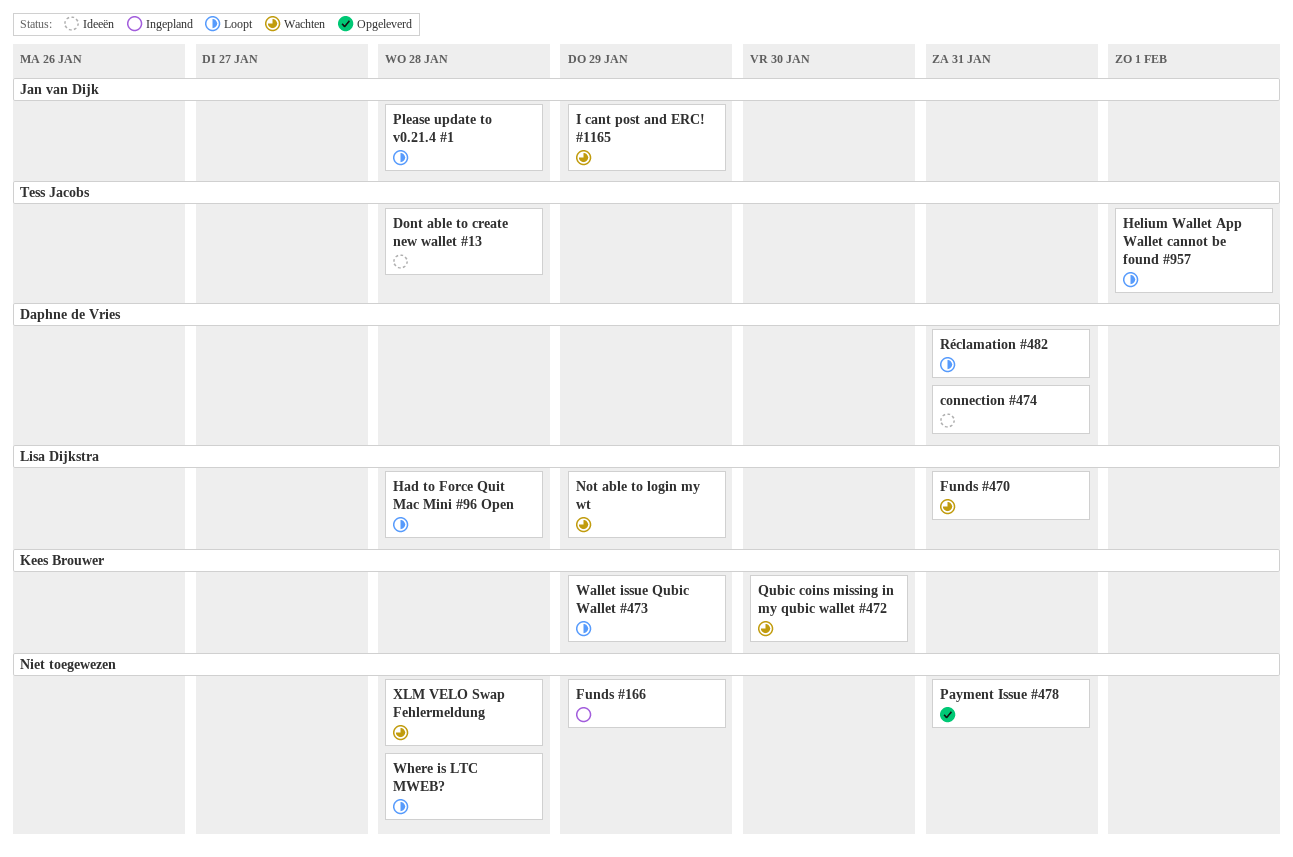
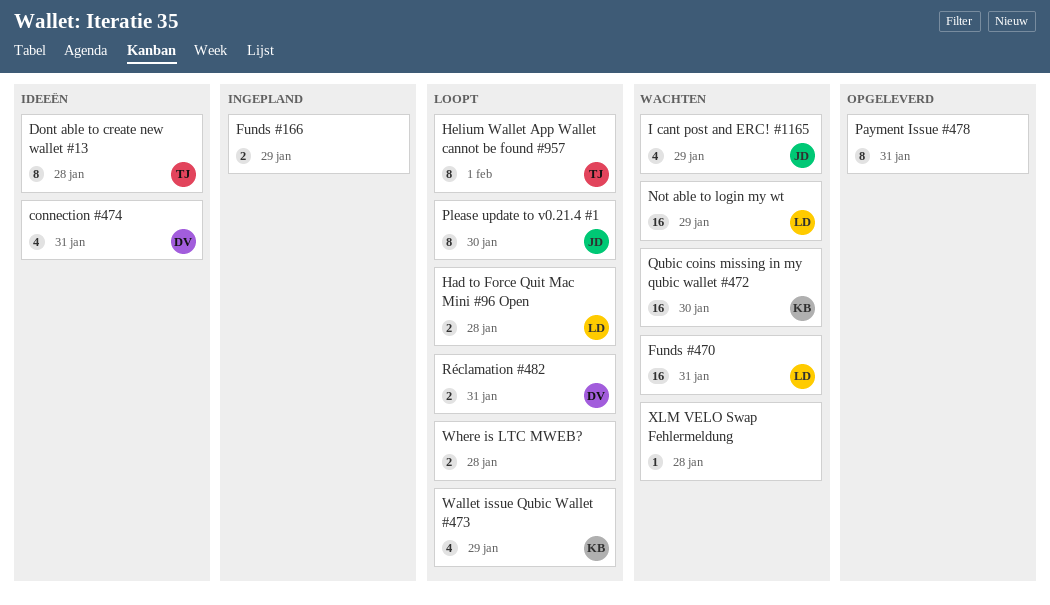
Please update to v0.21.4 #1, due: Jan 28 -> Jan 30

